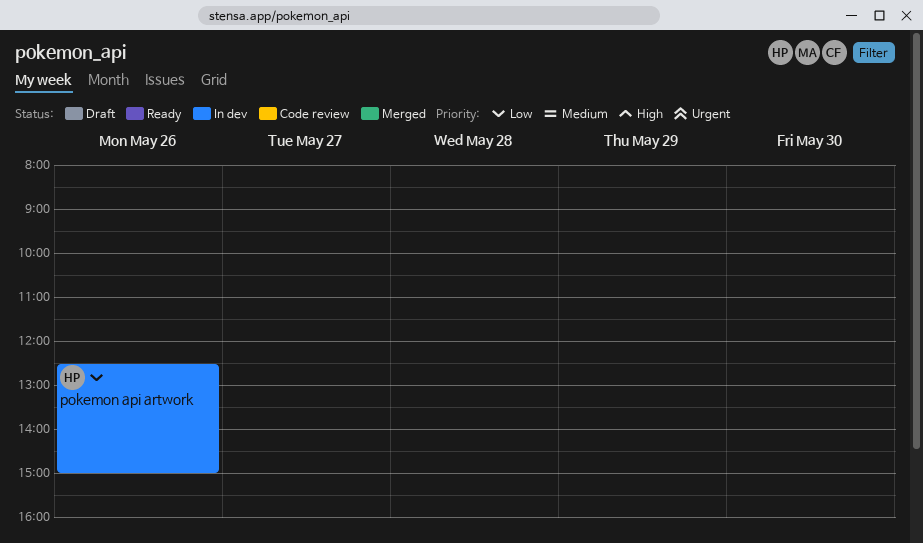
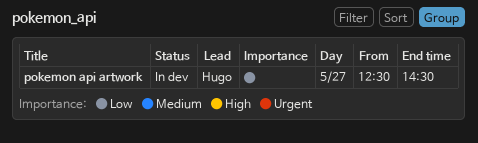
pokemon api artwork, day: May 26 -> May 27
pokemon api artwork, ends: 15:00 -> 14:30

